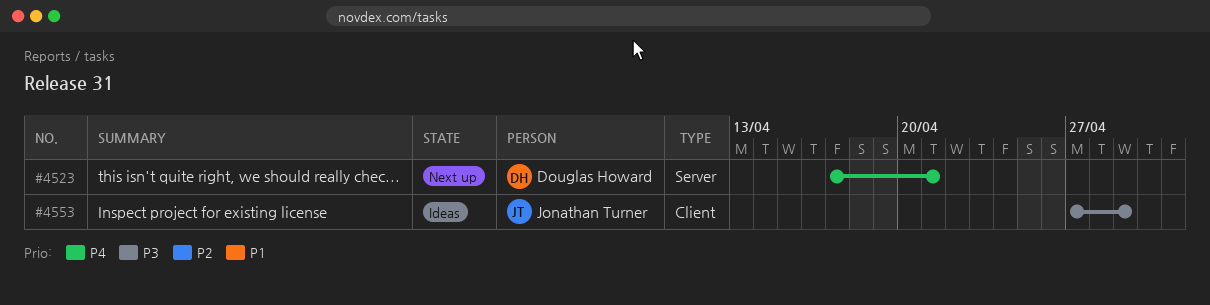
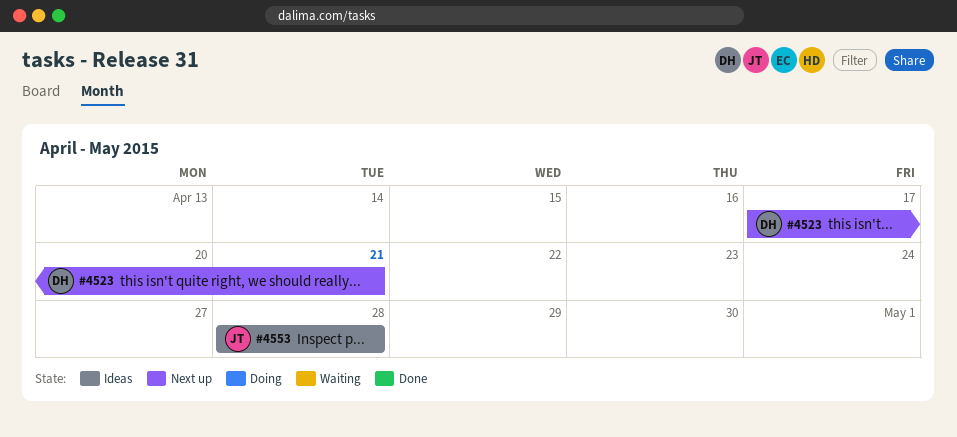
#4553, start: Apr 27 -> Apr 28
#4553, due: Apr 29 -> Apr 28

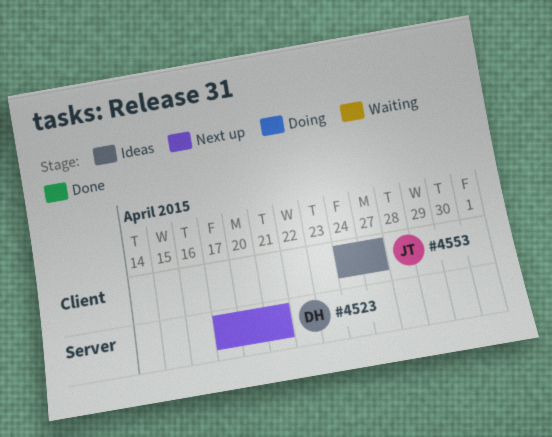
#4553, start: Apr 28 -> Apr 24
#4553, due: Apr 28 -> Apr 27

